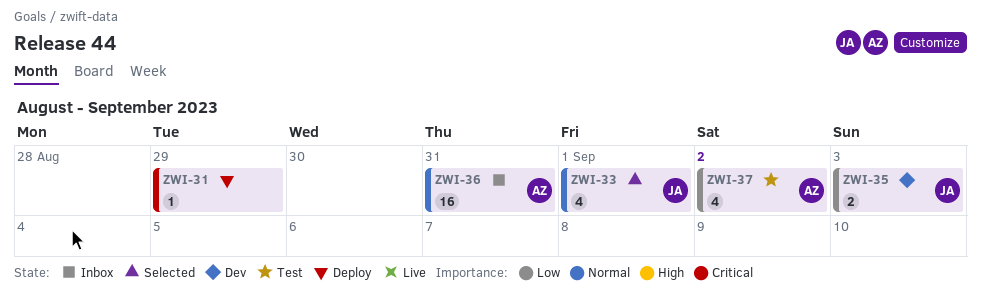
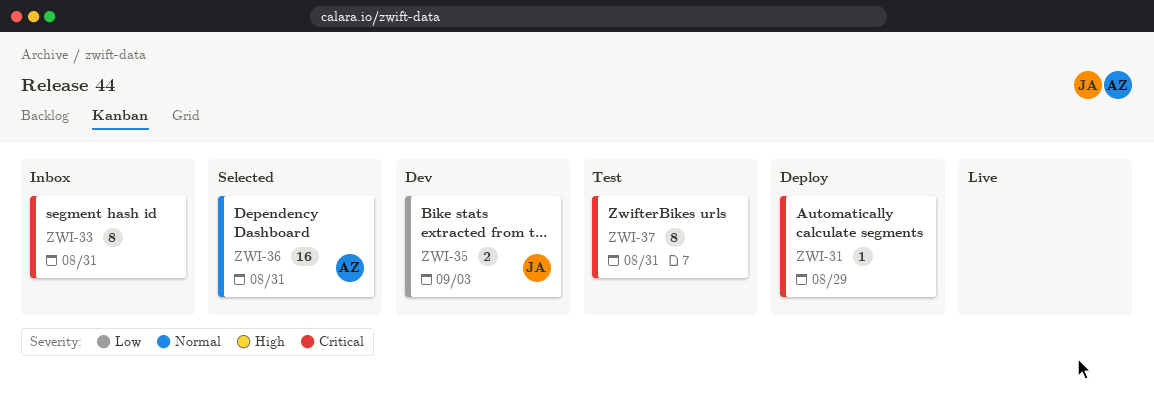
ZWI-33, status: Selected -> Inbox
ZWI-33, owner: JA -> none
ZWI-33, priority: Normal -> Critical
ZWI-33, estimate: 4 -> 8
ZWI-33, due: Sep 1 -> Aug 31
ZWI-36, status: Inbox -> Selected
ZWI-37, owner: AZ -> none
ZWI-37, priority: Low -> Critical
ZWI-37, estimate: 4 -> 8
ZWI-37, due: Sep 2 -> Aug 31

